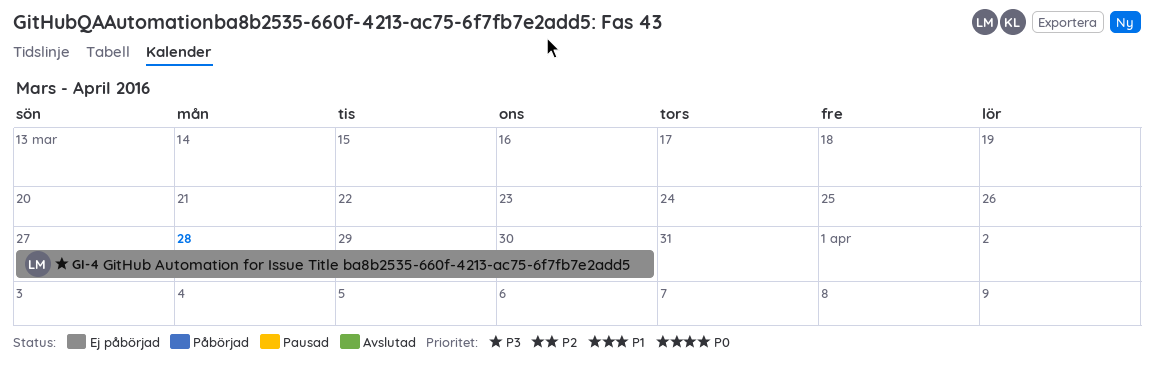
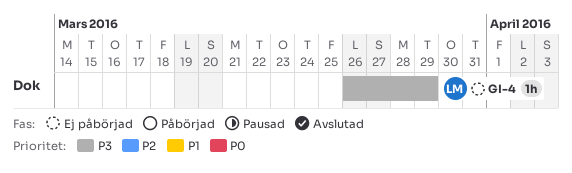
GI-4, start: Mar 27 -> Mar 26
GI-4, due: Mar 30 -> Mar 29

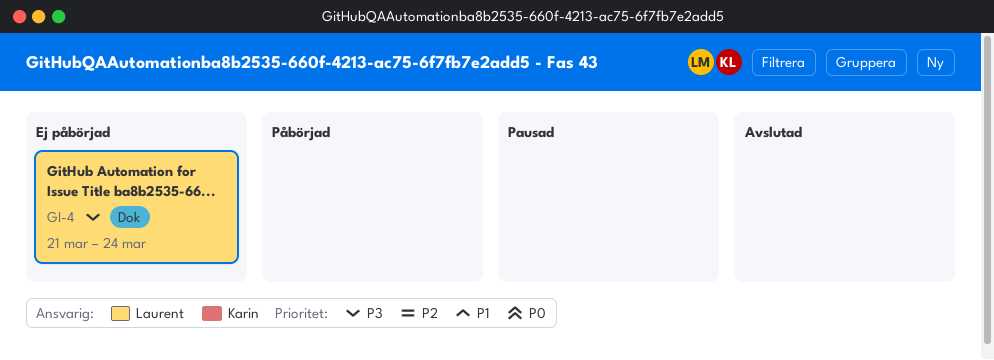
GI-4, start: Mar 26 -> Mar 21
GI-4, due: Mar 29 -> Mar 24

